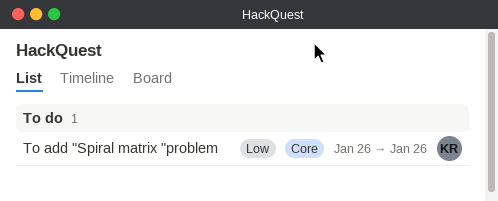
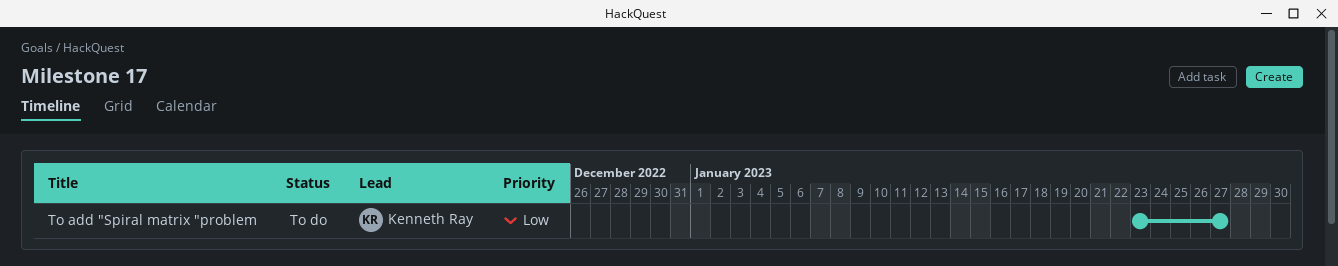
To add "Spiral matrix "problem, start: Jan 26 -> Jan 23
To add "Spiral matrix "problem, due: Jan 26 -> Jan 27

